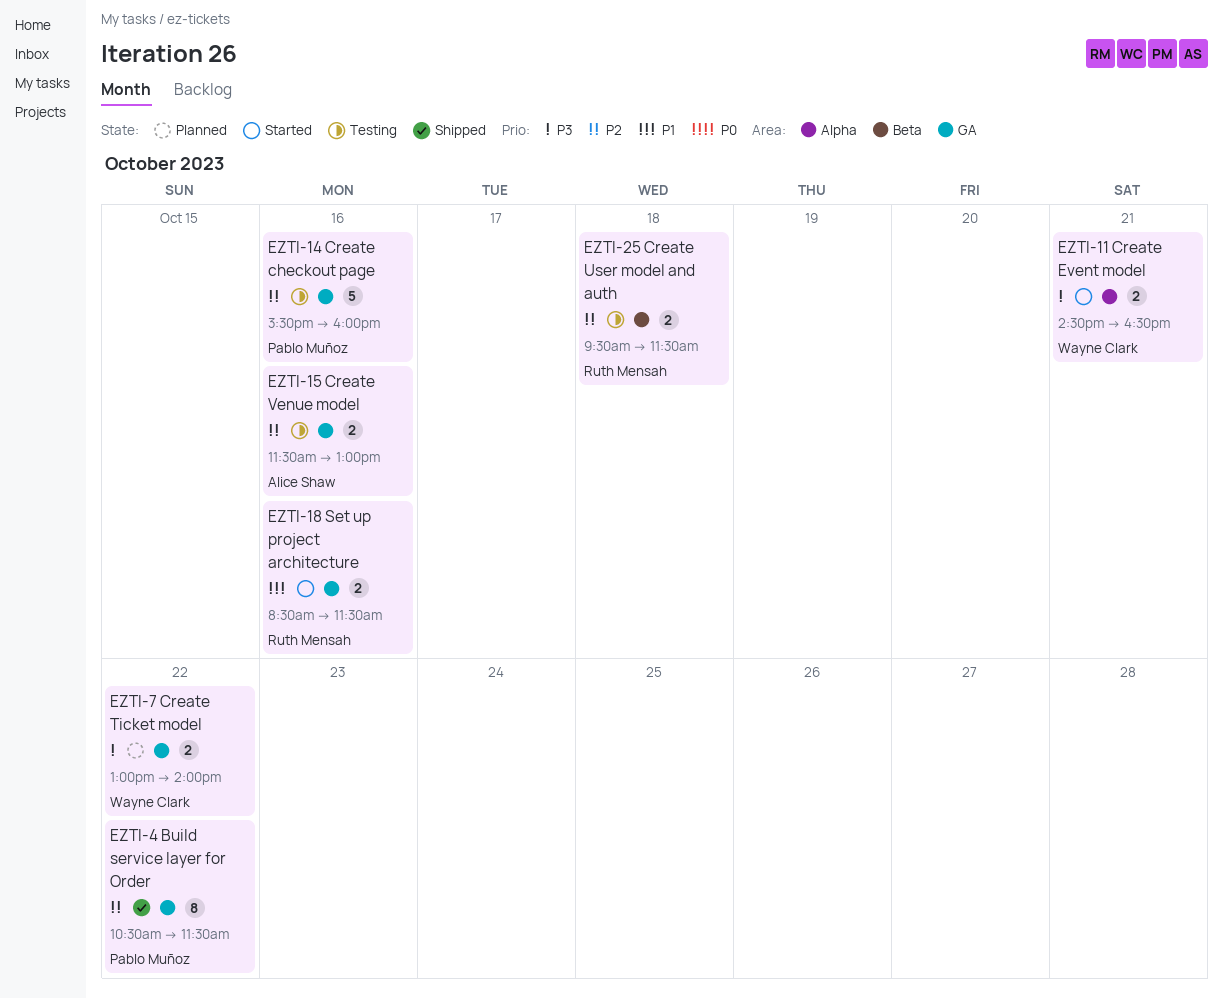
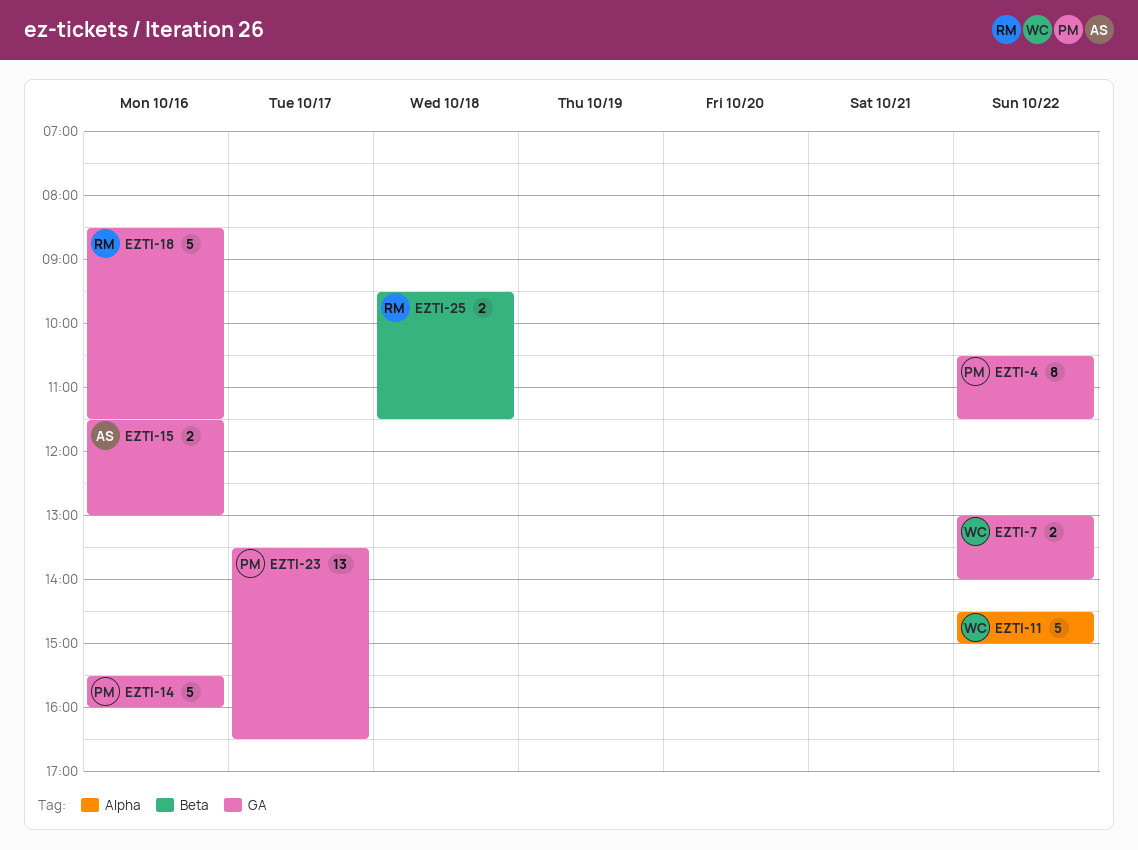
EZTI-11, estimate: 2 -> 5
EZTI-11, day: Oct 21 -> Oct 22
EZTI-11, ends: 16:30 -> 15:00
EZTI-18, estimate: 2 -> 5
EZTI-23: none -> present

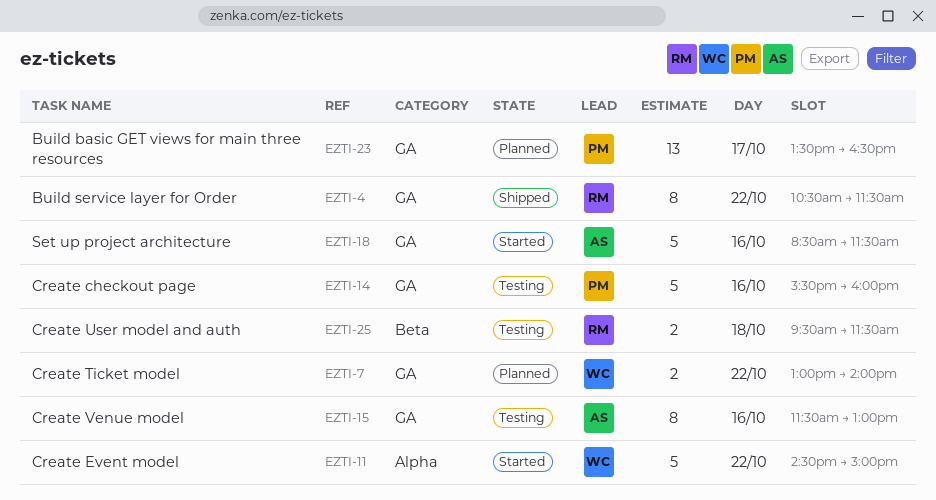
EZTI-4, owner: PM -> RM
EZTI-15, estimate: 2 -> 8
EZTI-18, owner: RM -> AS

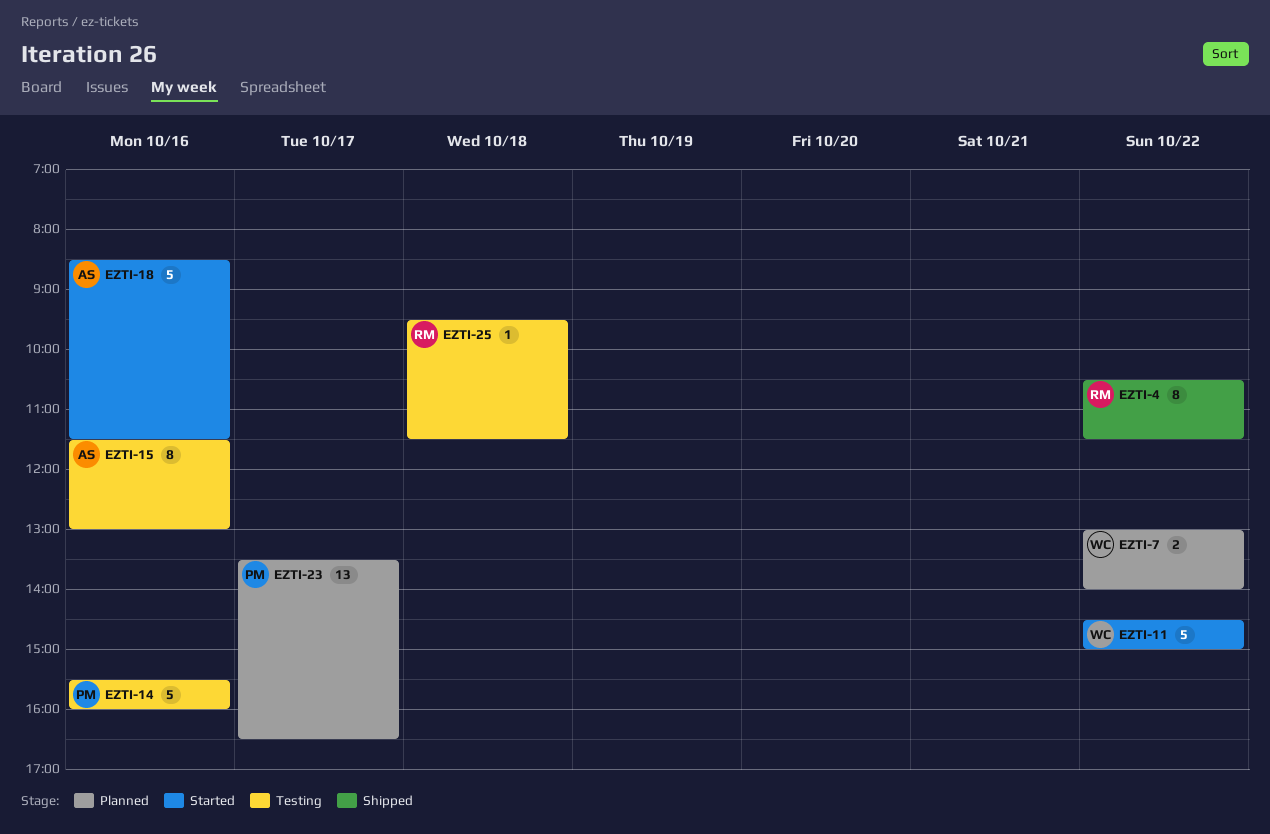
EZTI-25, estimate: 2 -> 1

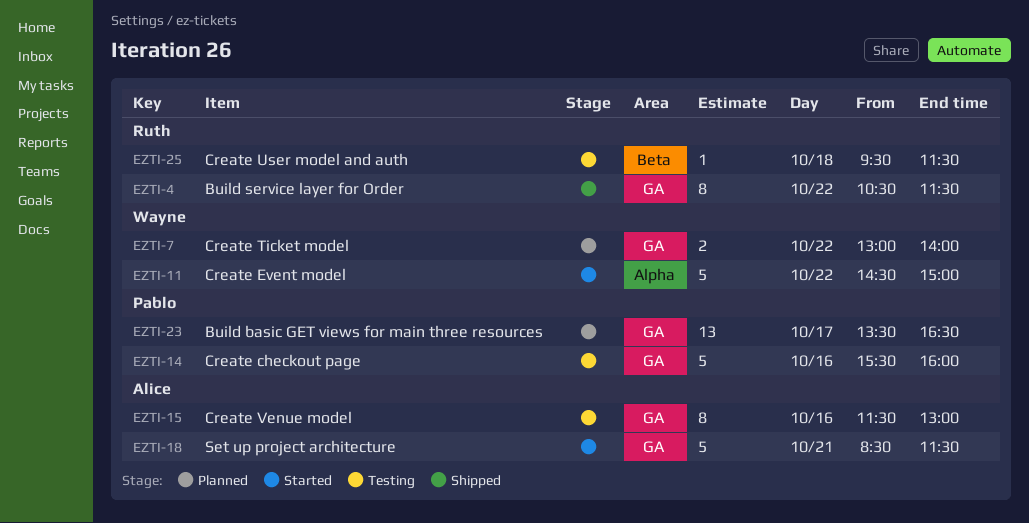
EZTI-18, day: Oct 16 -> Oct 21

